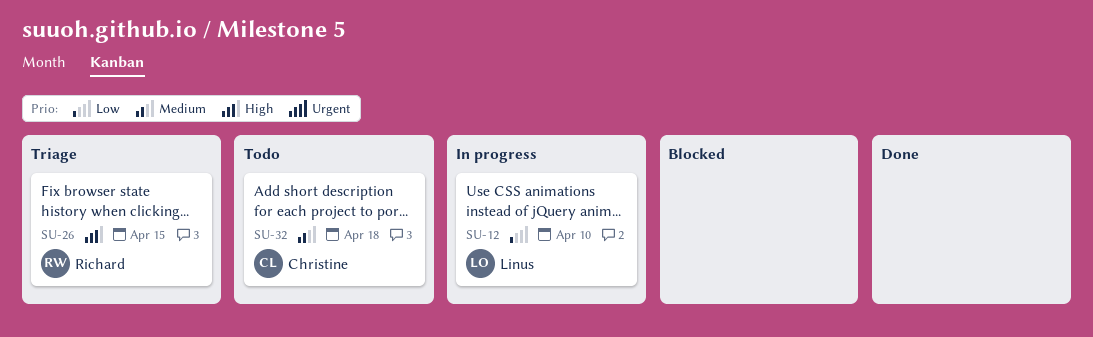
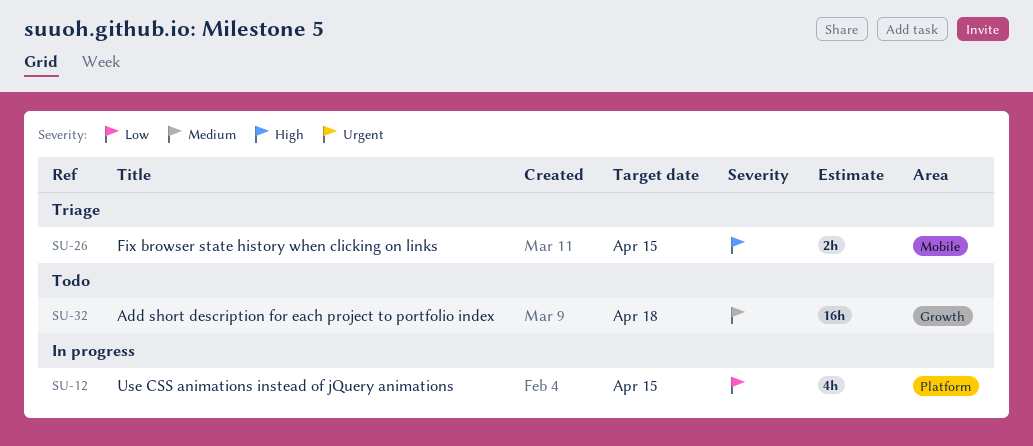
SU-12, due: Apr 10 -> Apr 15

